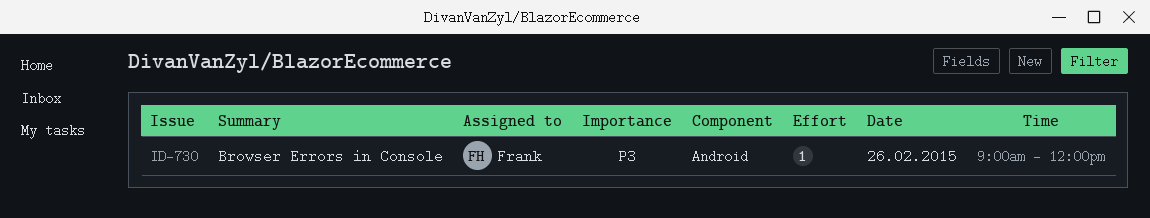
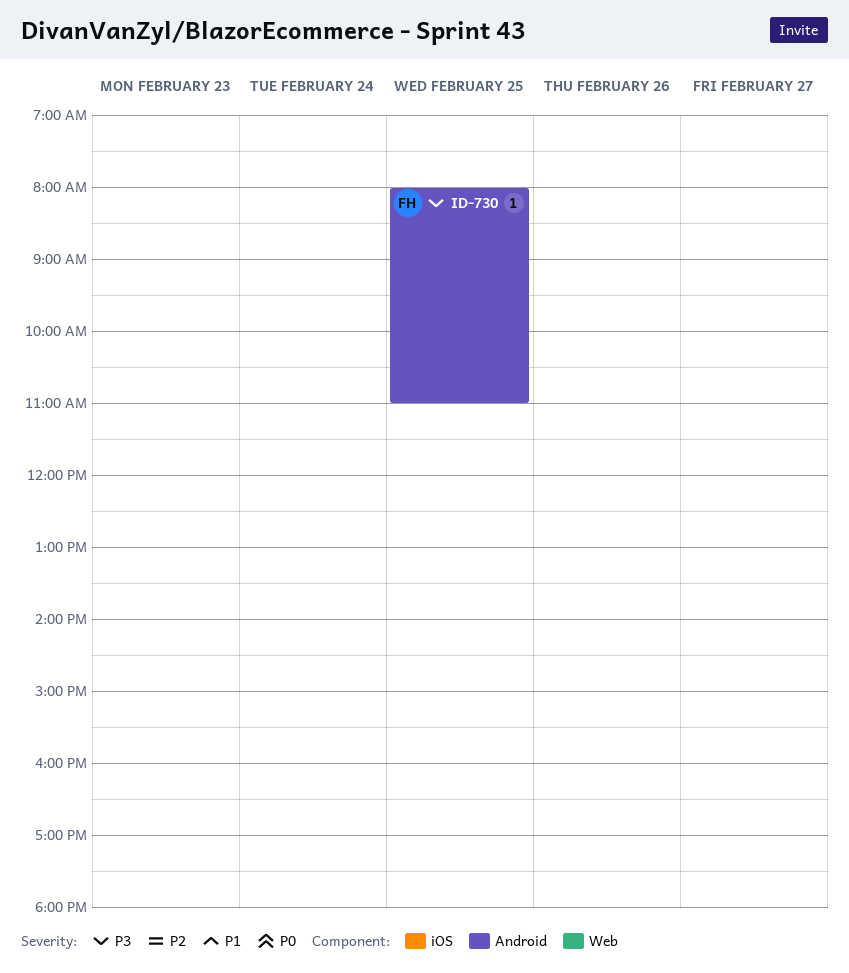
ID-730, day: Feb 26 -> Feb 25
ID-730, begins: 09:00 -> 08:00
ID-730, ends: 12:00 -> 11:00

